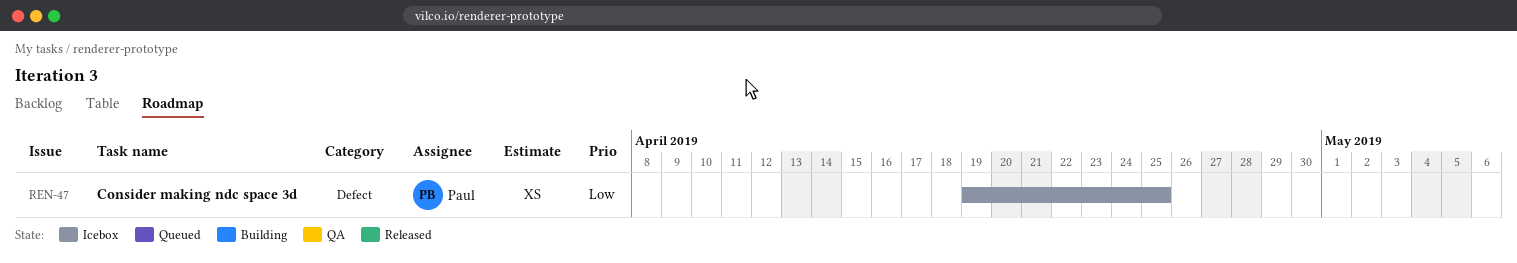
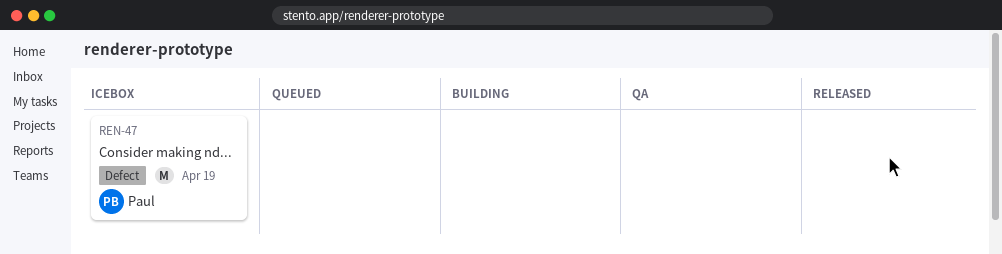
REN-47, estimate: XS -> M
REN-47, due: Apr 25 -> Apr 19

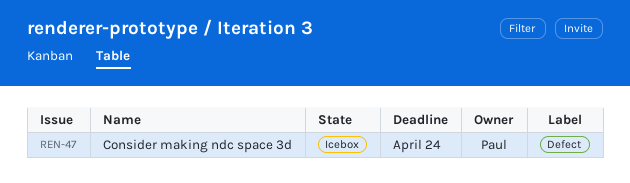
REN-47, due: Apr 19 -> Apr 24

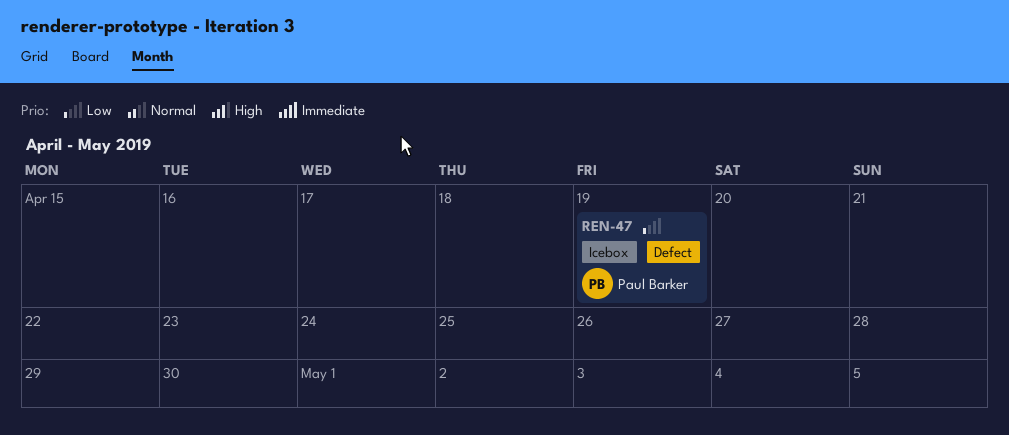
REN-47, due: Apr 24 -> Apr 19

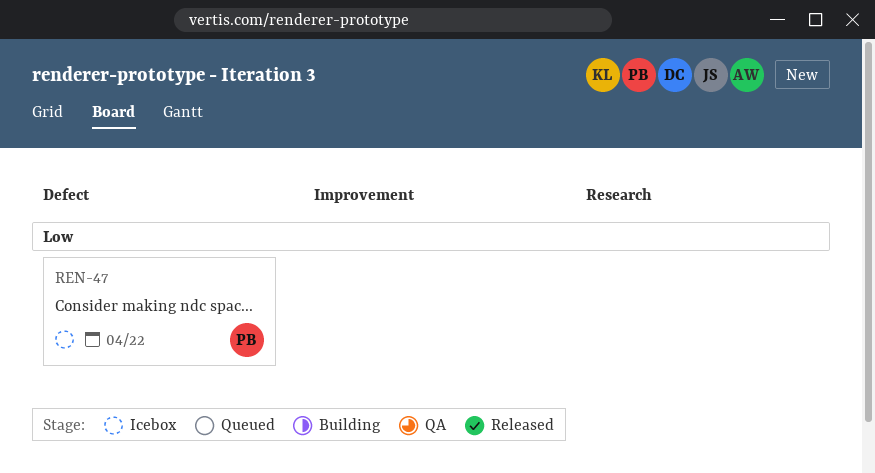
REN-47, due: Apr 19 -> Apr 22

